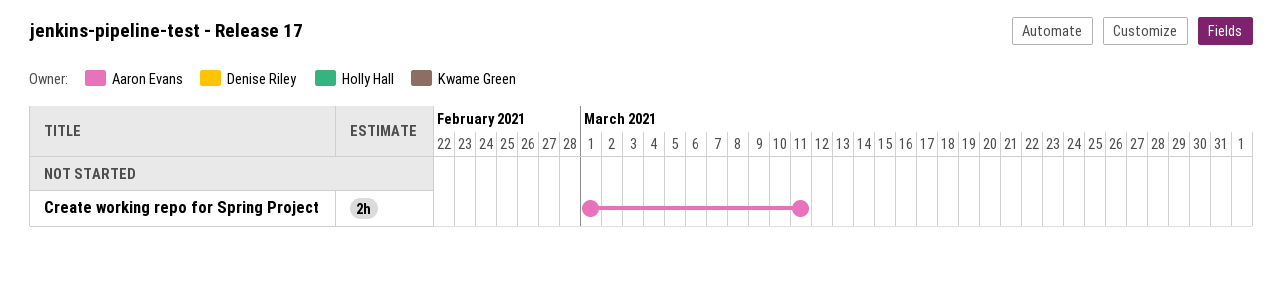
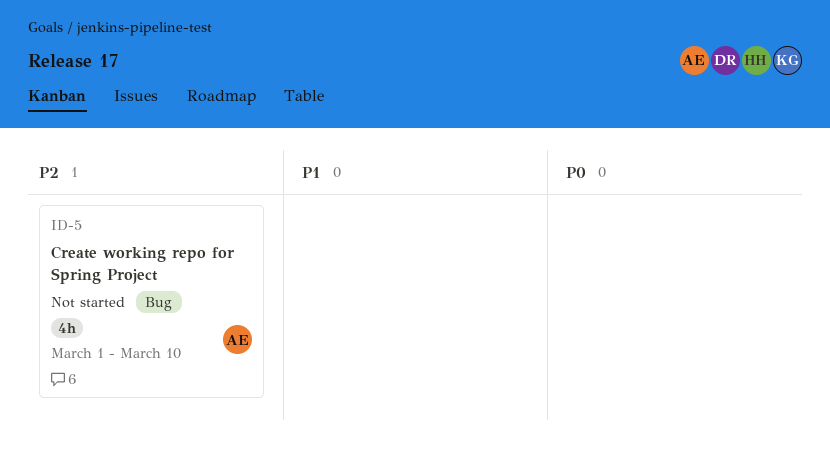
Create working repo for Spring Project, estimate: 2h -> 4h
Create working repo for Spring Project, due: Mar 11 -> Mar 10

